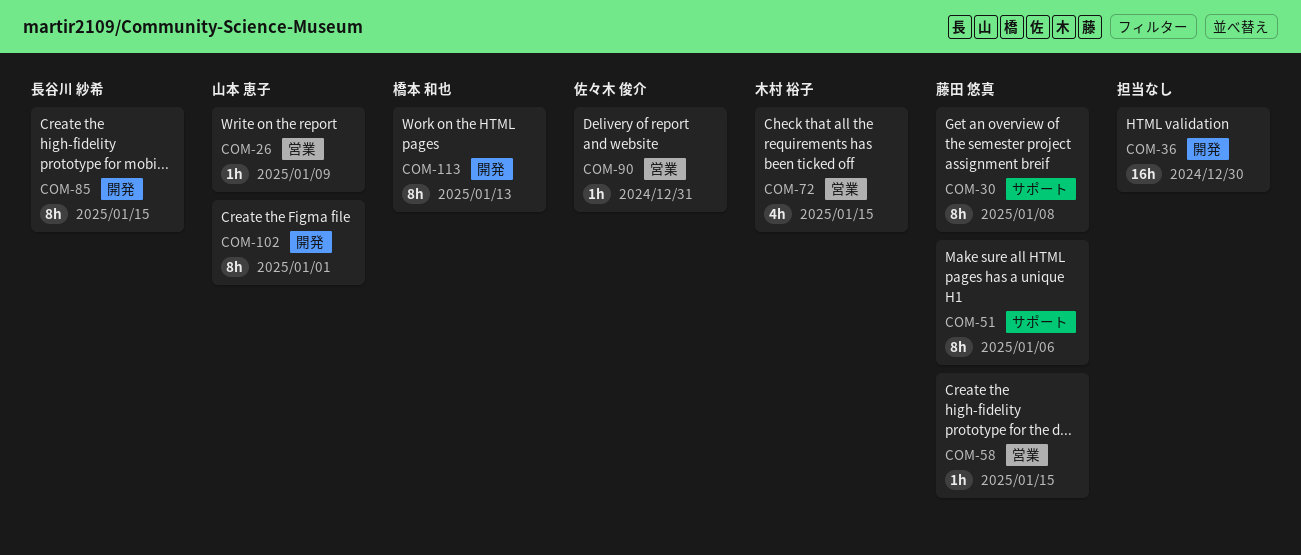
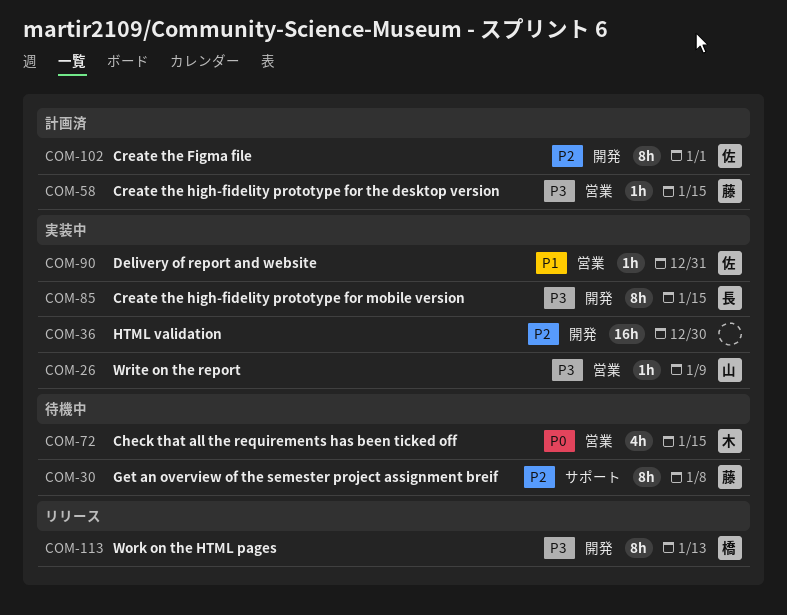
COM-51: present -> none
COM-102, owner: 山本 恵子 -> 佐々木 俊介

